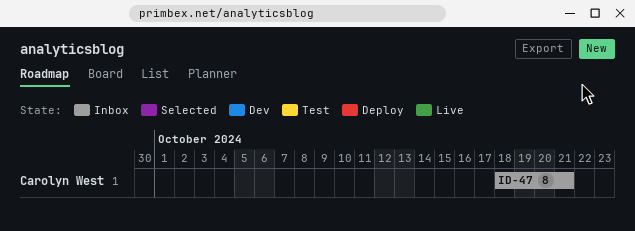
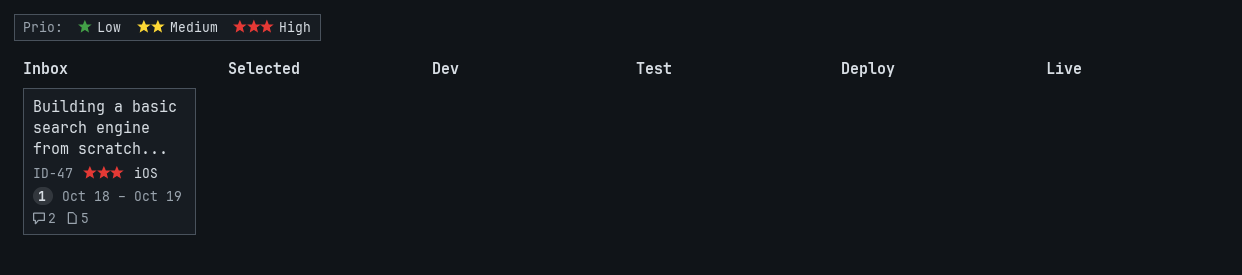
ID-47, estimate: 8 -> 1
ID-47, due: Oct 21 -> Oct 19

